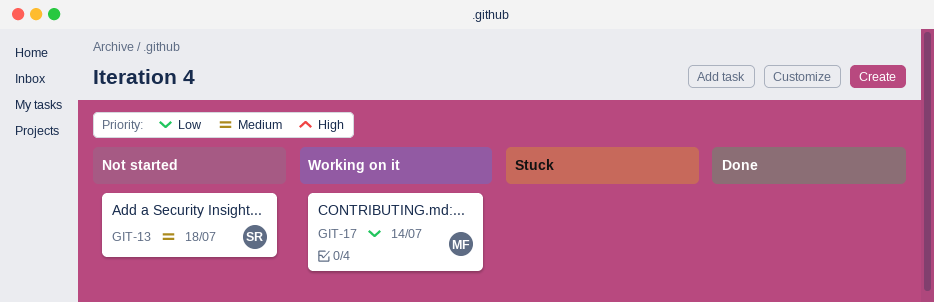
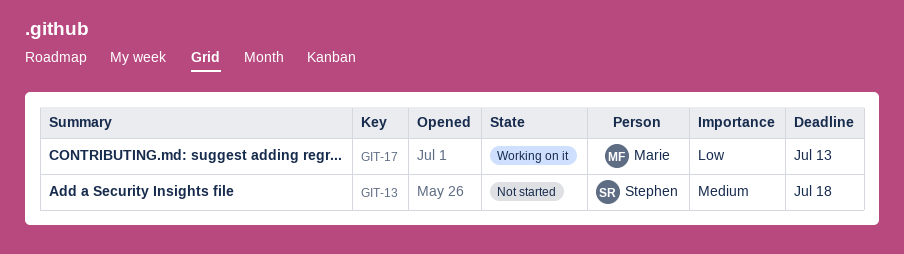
GIT-17, due: Jul 14 -> Jul 13

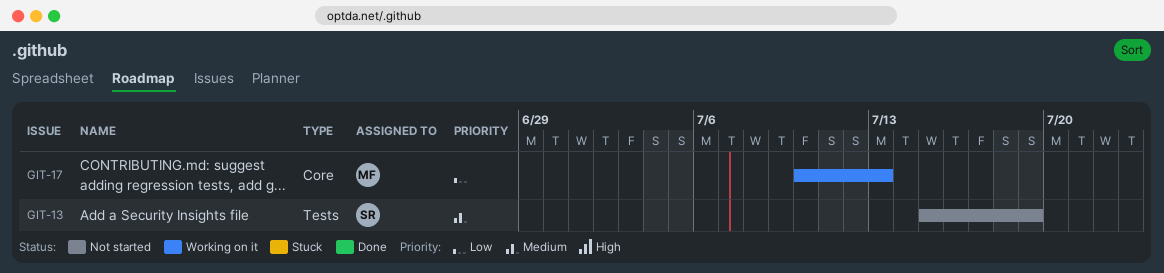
GIT-13, due: Jul 18 -> Jul 19

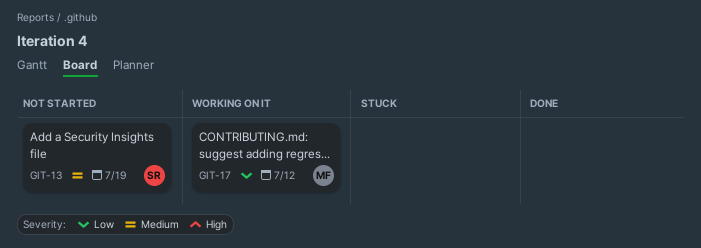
GIT-17, due: Jul 13 -> Jul 12

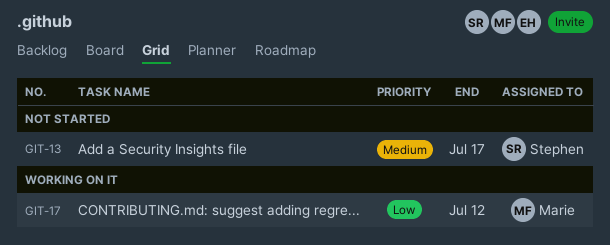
GIT-13, due: Jul 19 -> Jul 17

